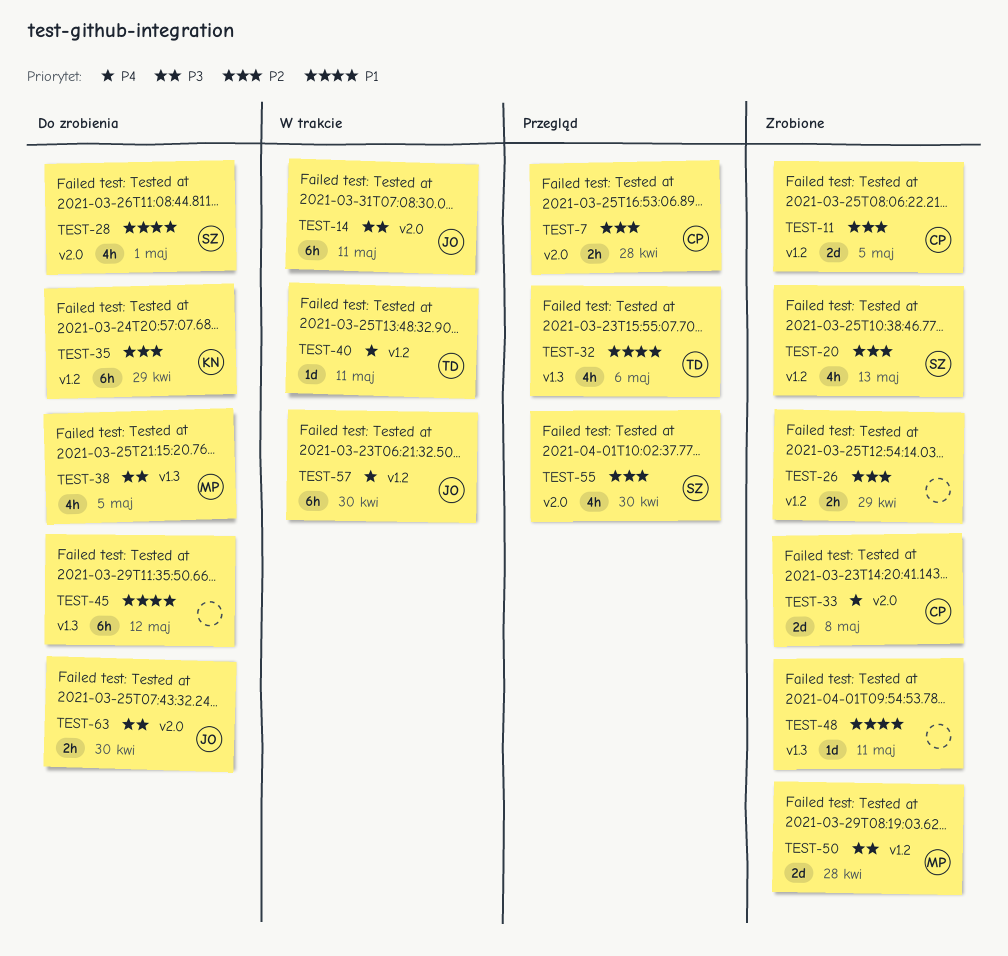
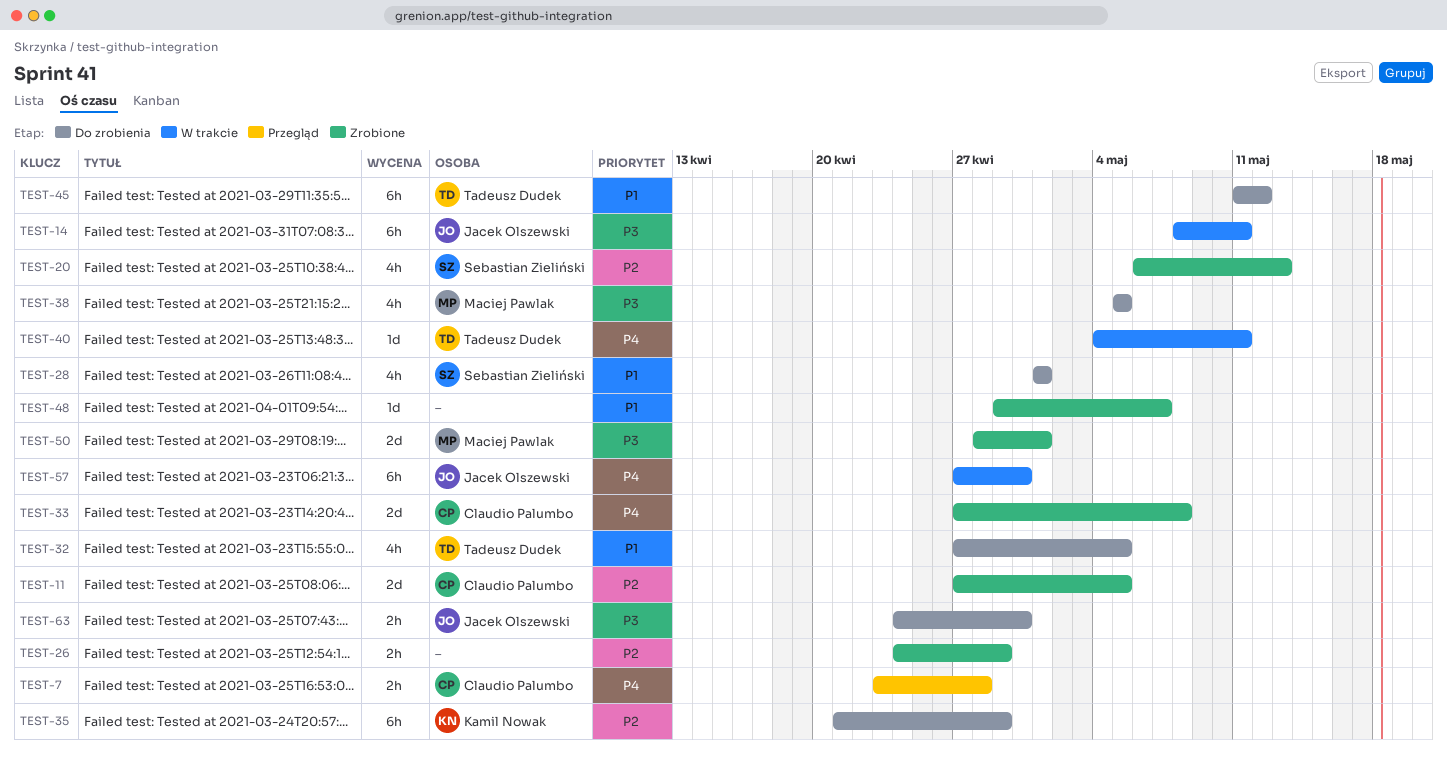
TEST-7, priority: P2 -> P4
TEST-32, status: Przegląd -> Do zrobienia
TEST-32, due: May 6 -> May 5
TEST-45, owner: none -> Tadeusz Dudek
TEST-48, due: May 11 -> May 7
TEST-50, due: Apr 28 -> May 1
TEST-55: present -> none

